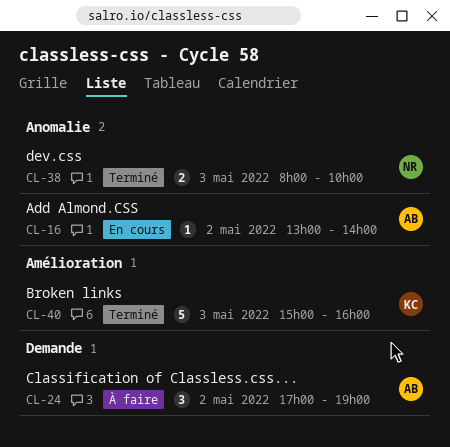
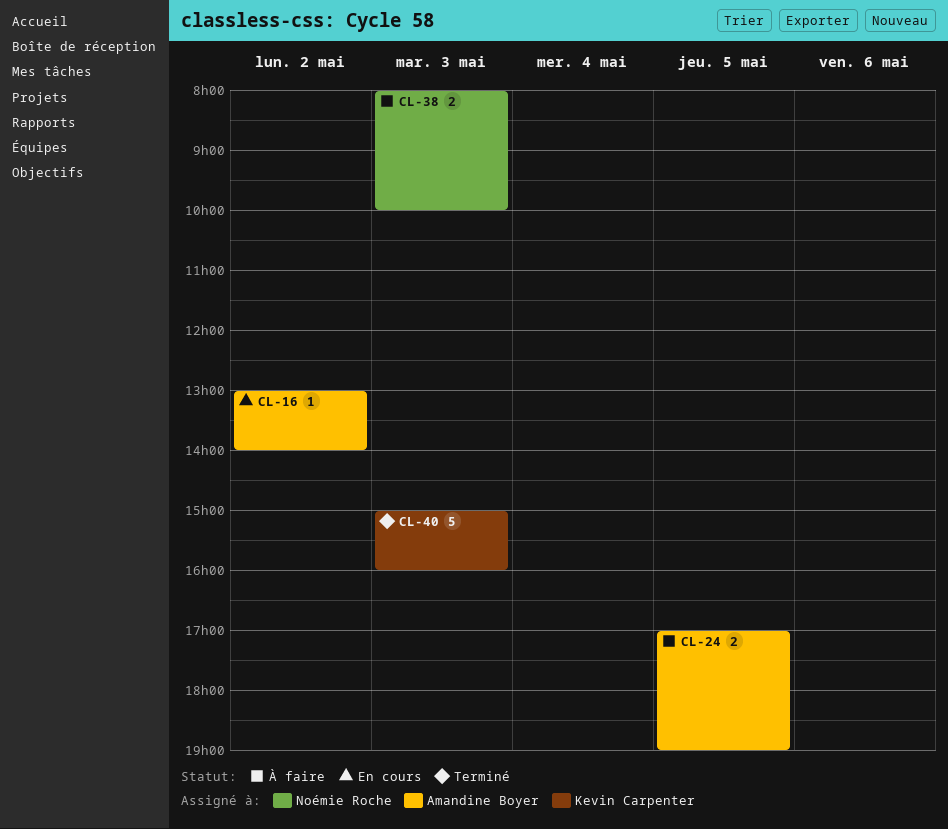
CL-24, estimate: 3 -> 2
CL-24, day: May 2 -> May 5
CL-38, status: Terminé -> À faire

